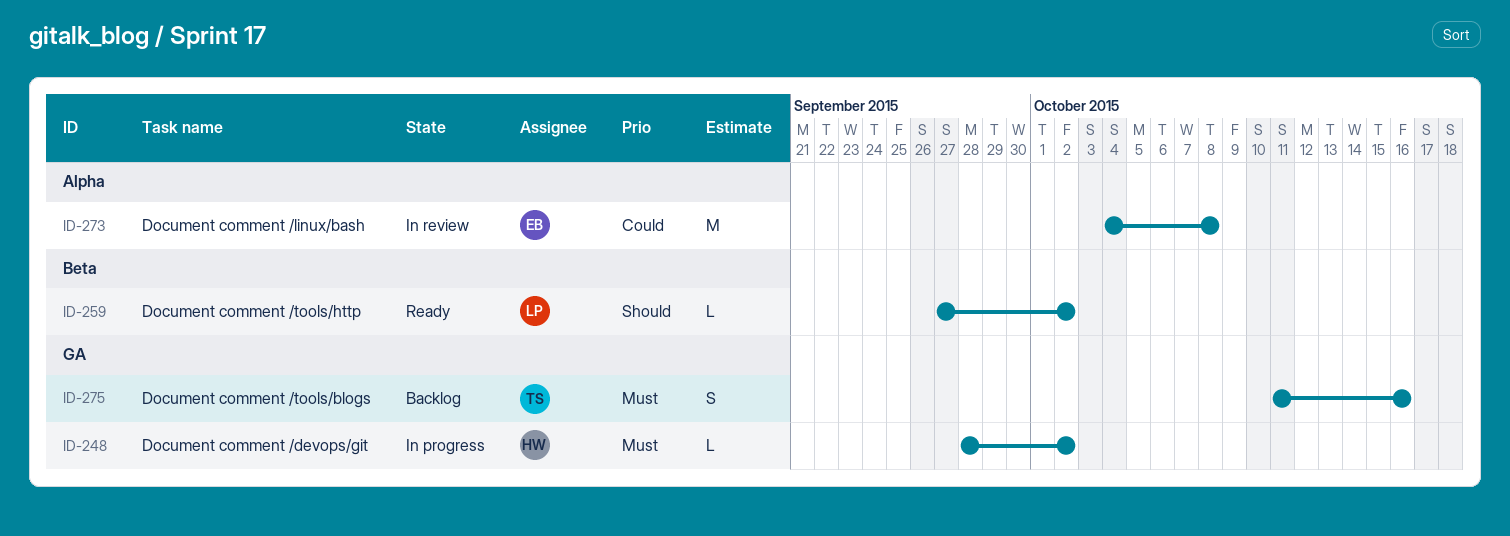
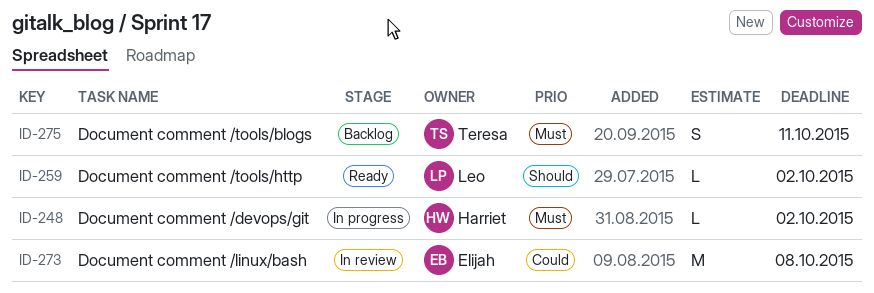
ID-275, due: Oct 16 -> Oct 11

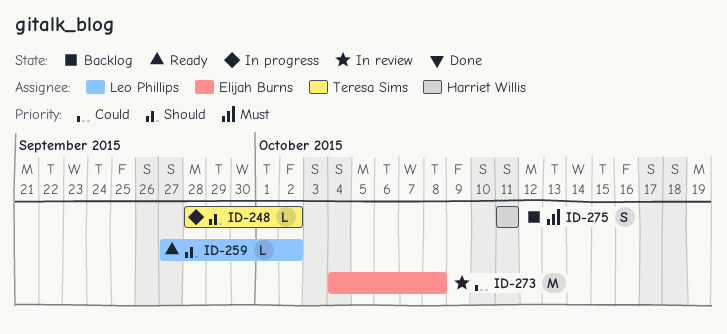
ID-248, owner: Harriet Willis -> Teresa Sims
ID-248, priority: Must -> Should
ID-275, owner: Teresa Sims -> Harriet Willis

